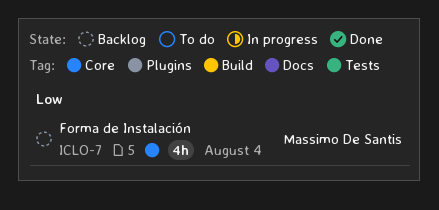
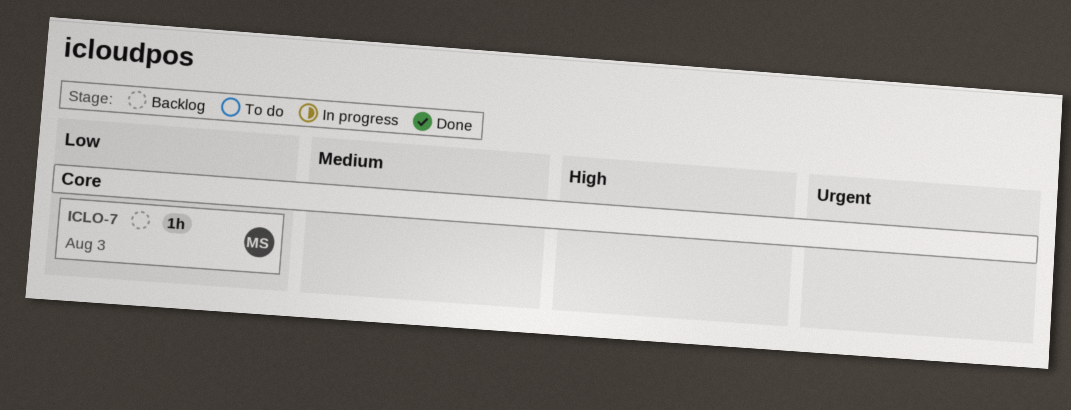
ICLO-7, estimate: 4h -> 1h
ICLO-7, due: Aug 4 -> Aug 3

